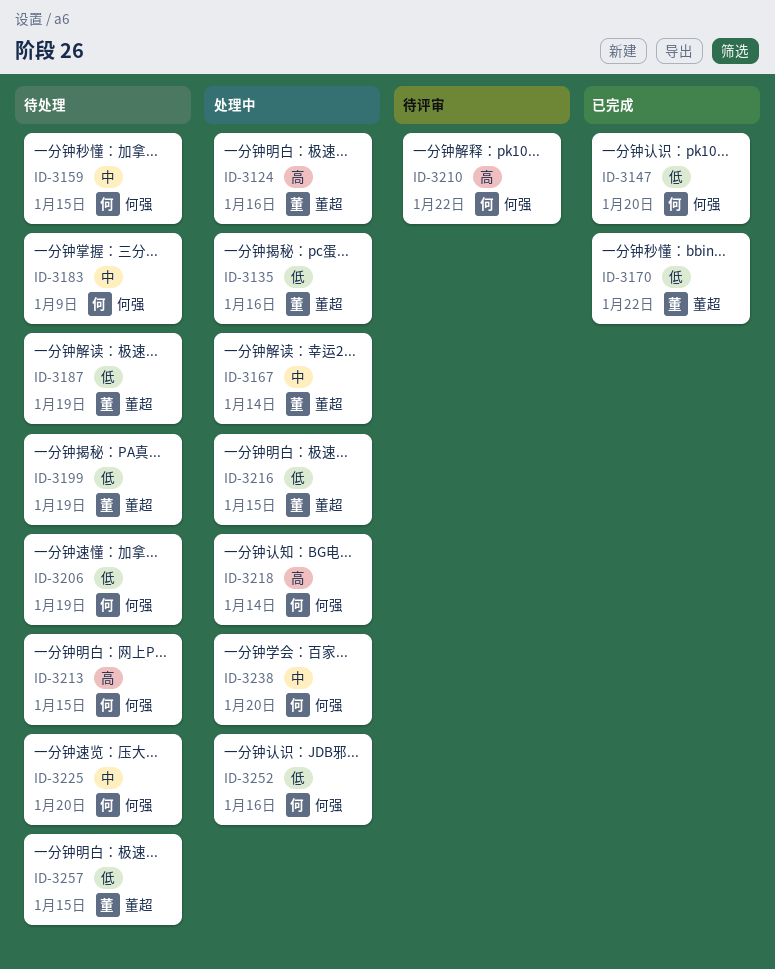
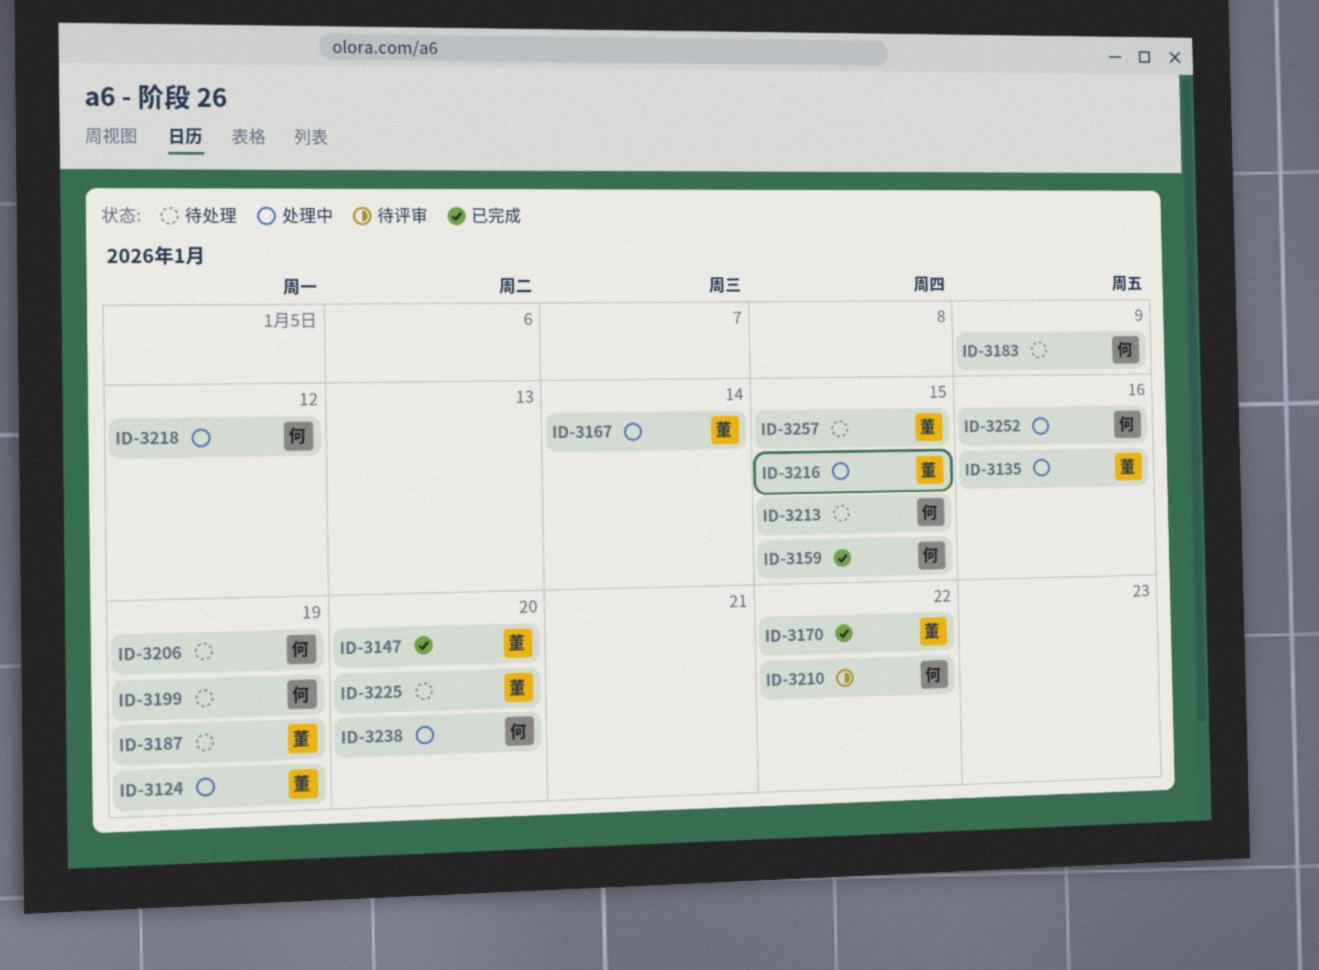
ID-3124, due: Jan 16 -> Jan 19
ID-3147, owner: 何强 -> 董超
ID-3159, status: 待处理 -> 已完成
ID-3199, owner: 董超 -> 何强
ID-3218, due: Jan 14 -> Jan 12
ID-3225, owner: 何强 -> 董超

